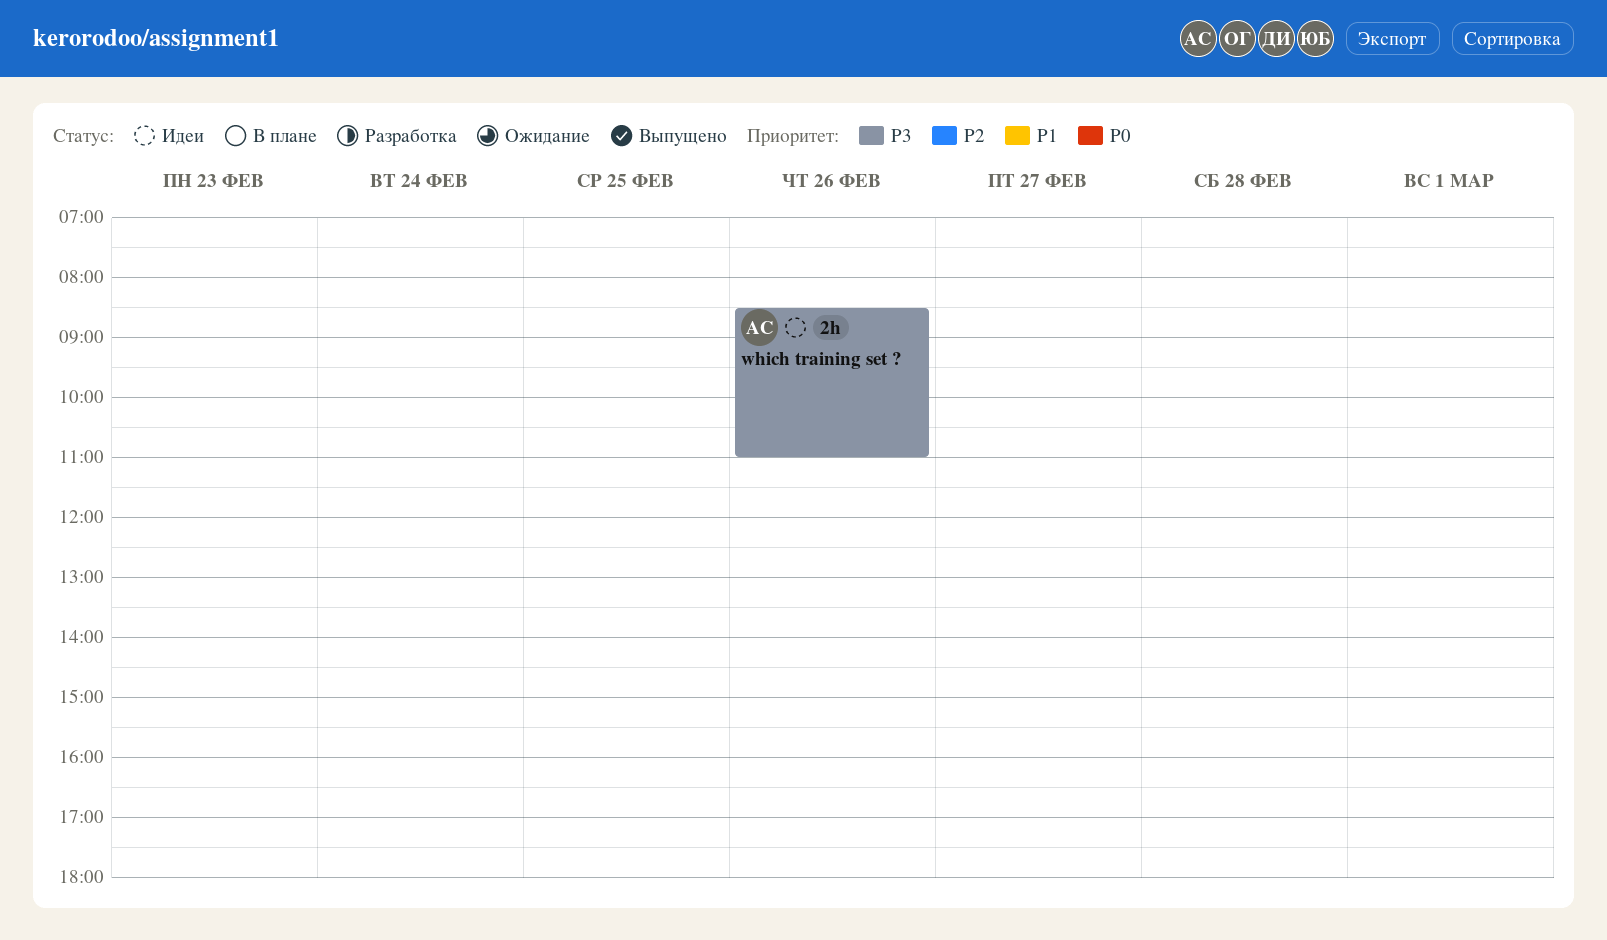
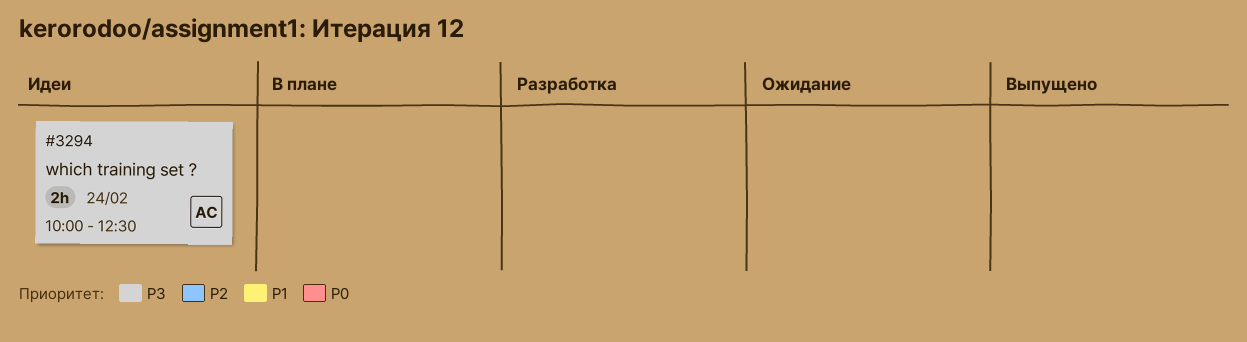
which training set ?, day: Feb 26 -> Feb 24
which training set ?, begins: 08:30 -> 10:00
which training set ?, ends: 11:00 -> 12:30

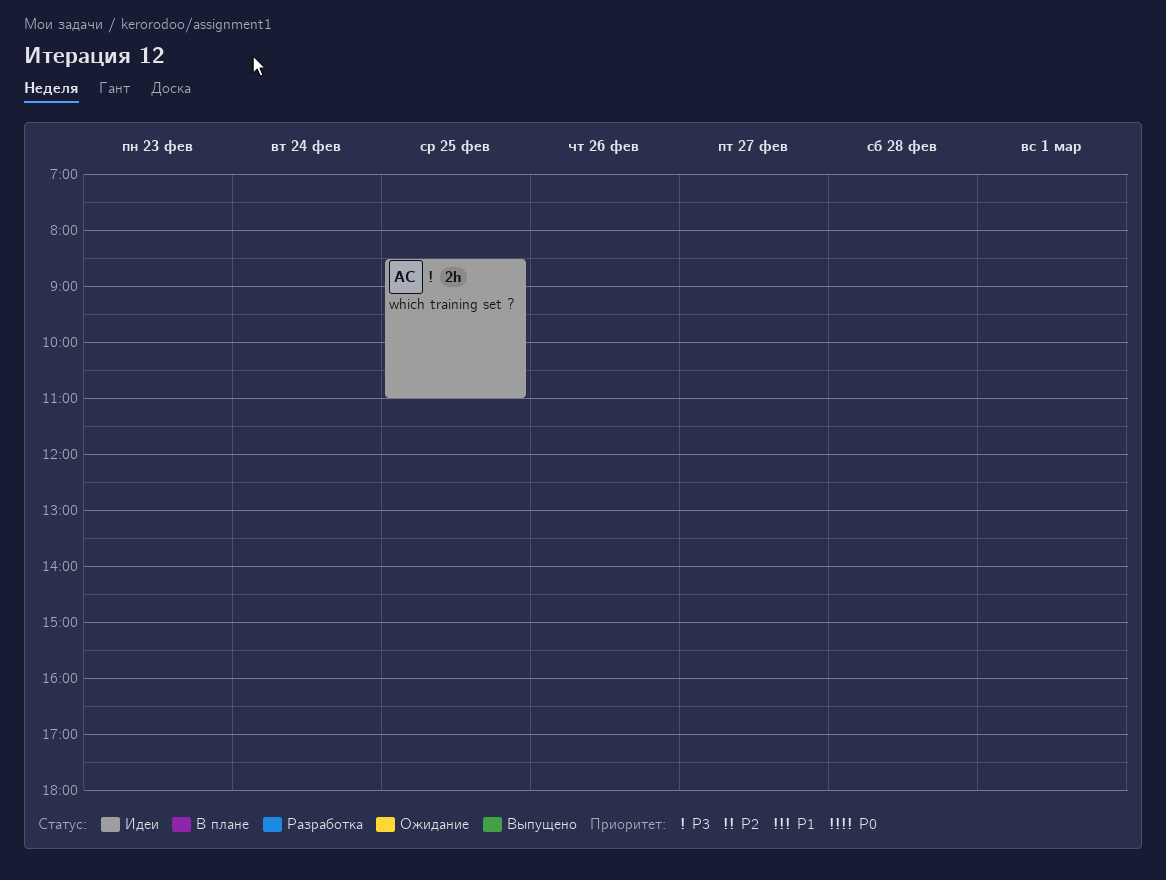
which training set ?, day: Feb 24 -> Feb 25
which training set ?, begins: 10:00 -> 08:30
which training set ?, ends: 12:30 -> 11:00

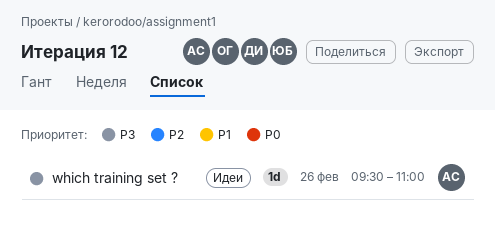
which training set ?, estimate: 2h -> 1d
which training set ?, day: Feb 25 -> Feb 26
which training set ?, begins: 08:30 -> 09:30

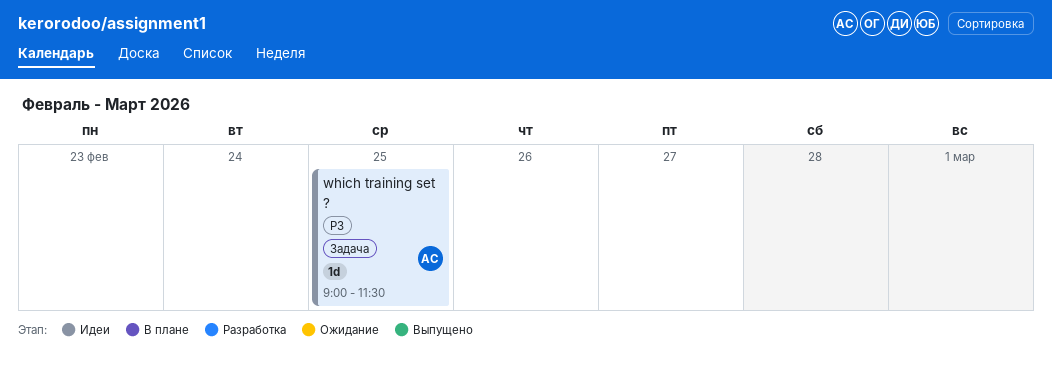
which training set ?, day: Feb 26 -> Feb 25
which training set ?, begins: 09:30 -> 09:00
which training set ?, ends: 11:00 -> 11:30

